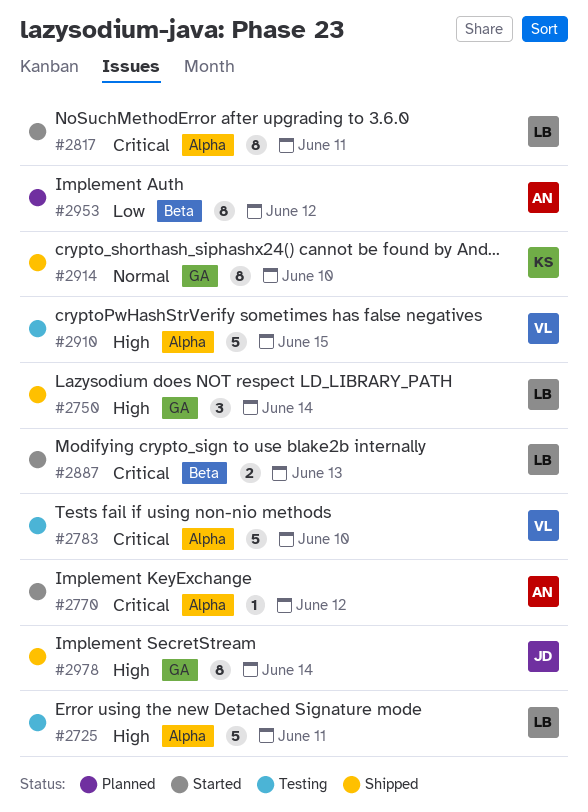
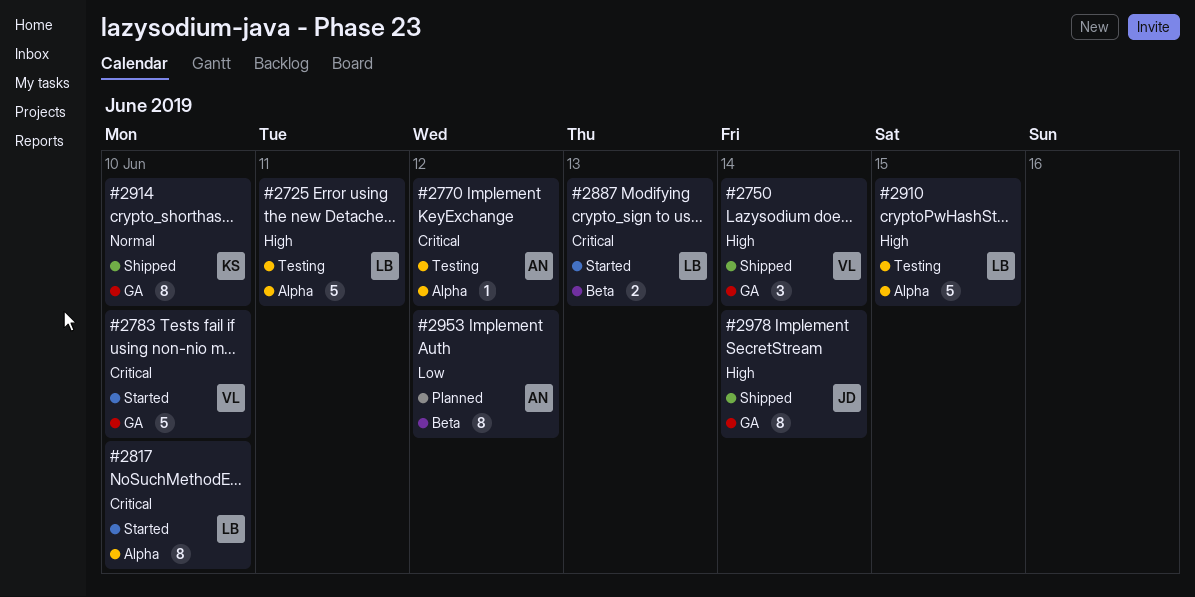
#2750, owner: LB -> VL
#2770, status: Started -> Testing
#2783, status: Testing -> Started
#2783, label: Alpha -> GA
#2817, due: Jun 11 -> Jun 10
#2910, owner: VL -> LB

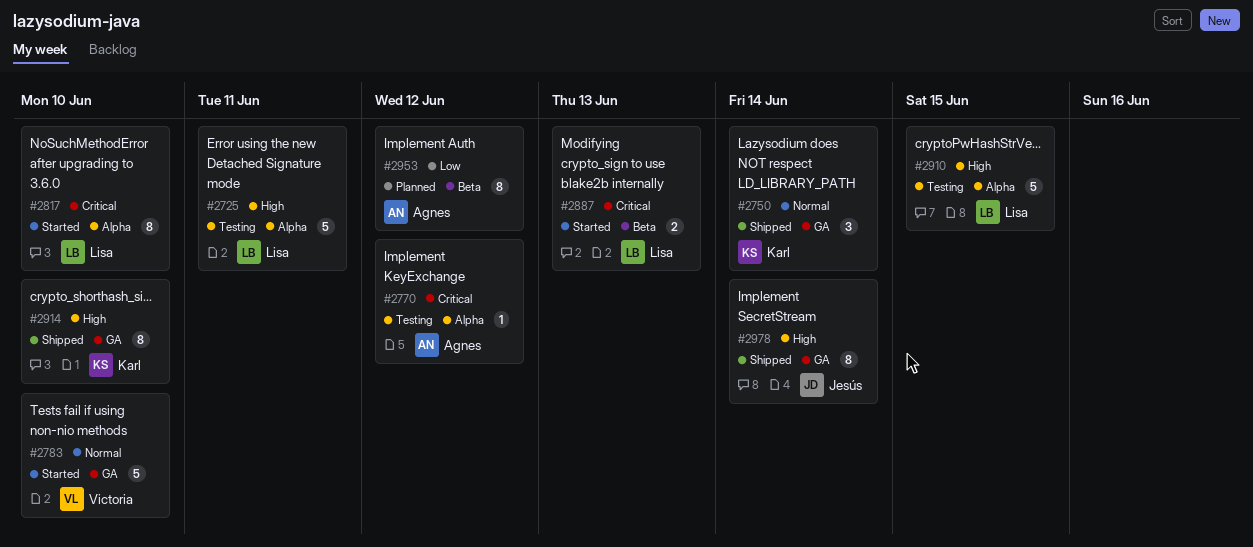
#2750, owner: Victoria -> Karl
#2750, priority: High -> Normal
#2783, priority: Critical -> Normal
#2914, priority: Normal -> High

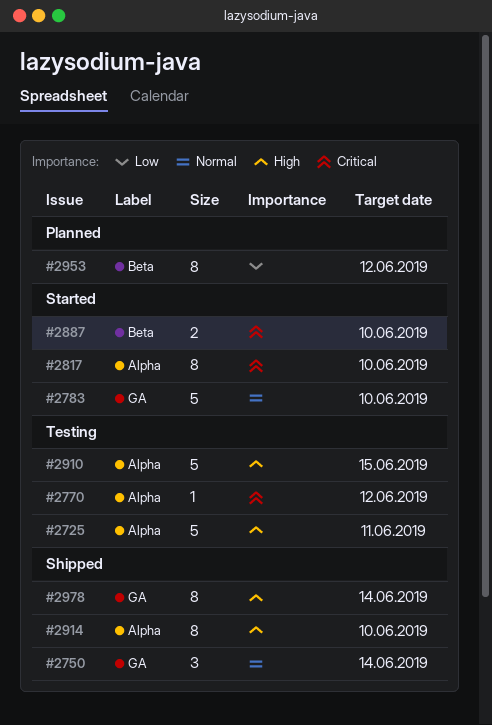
#2887, due: Jun 13 -> Jun 10
#2914, label: GA -> Alpha

